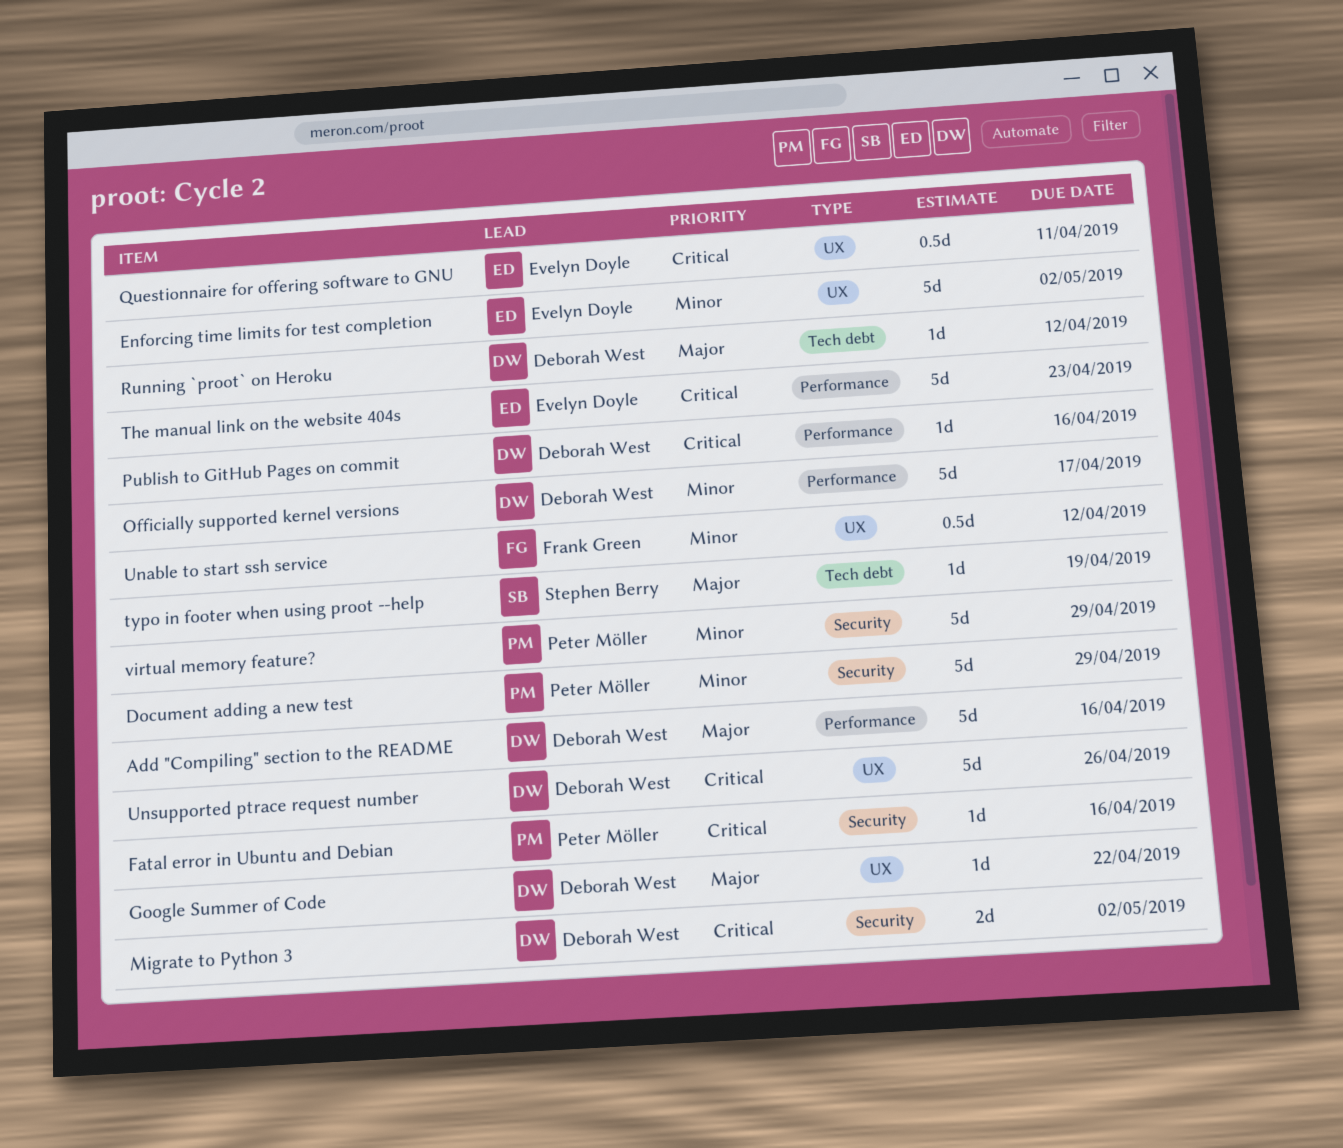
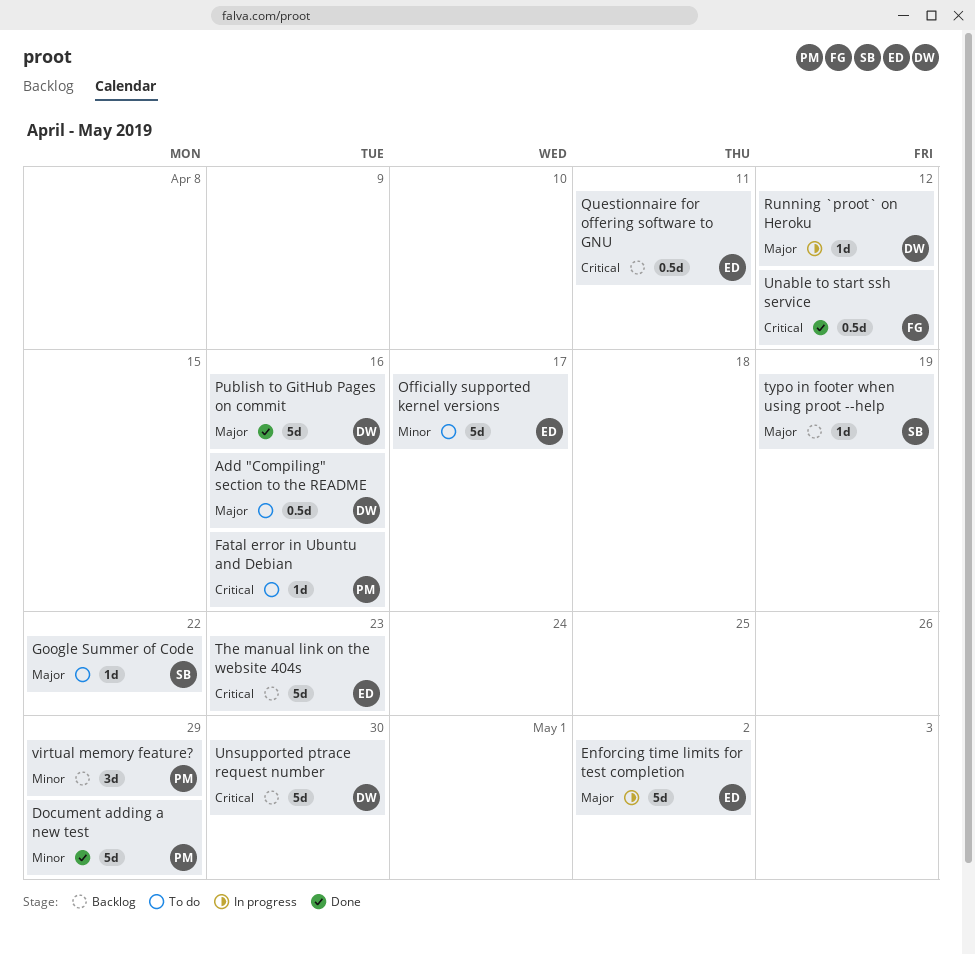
Add "Compiling" section to the README, estimate: 5d -> 0.5d
Enforcing time limits for test completion, priority: Minor -> Major
Google Summer of Code, owner: Deborah West -> Stephen Berry
Migrate to Python 3: present -> none
Officially supported kernel versions, owner: Deborah West -> Evelyn Doyle
Publish to GitHub Pages on commit, priority: Critical -> Major
Publish to GitHub Pages on commit, estimate: 1d -> 5d
Unable to start ssh service, priority: Minor -> Critical
Unsupported ptrace request number, due: Apr 26 -> Apr 30
virtual memory feature?, estimate: 5d -> 3d

